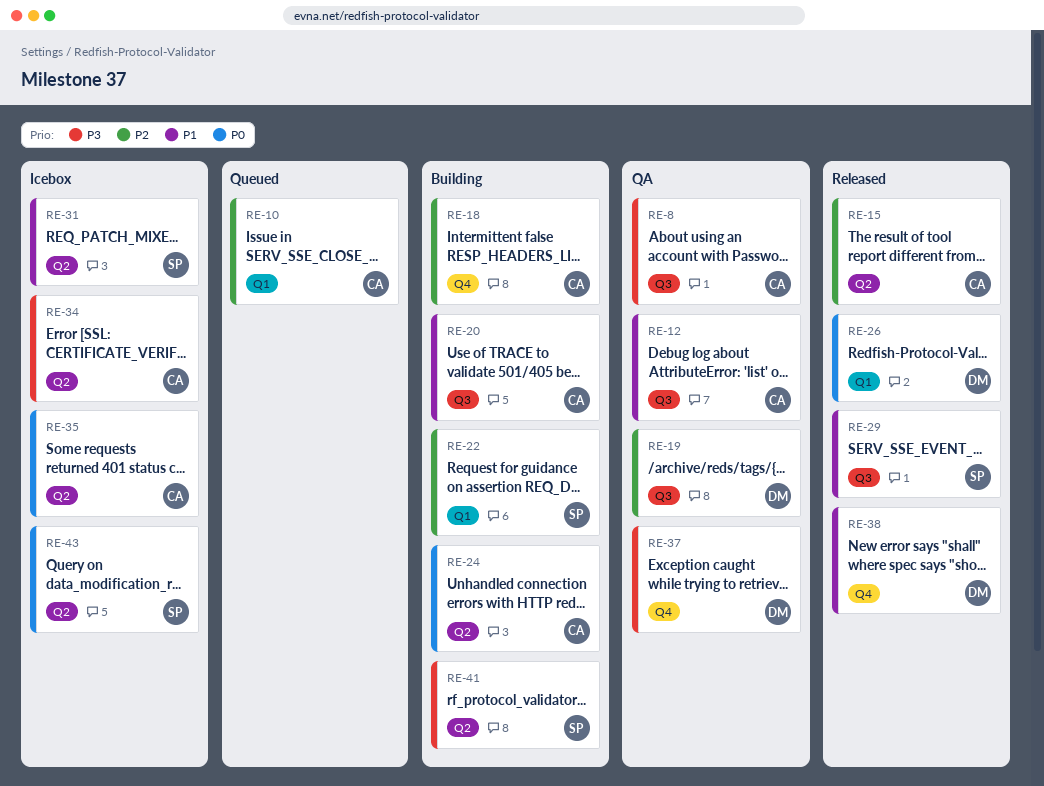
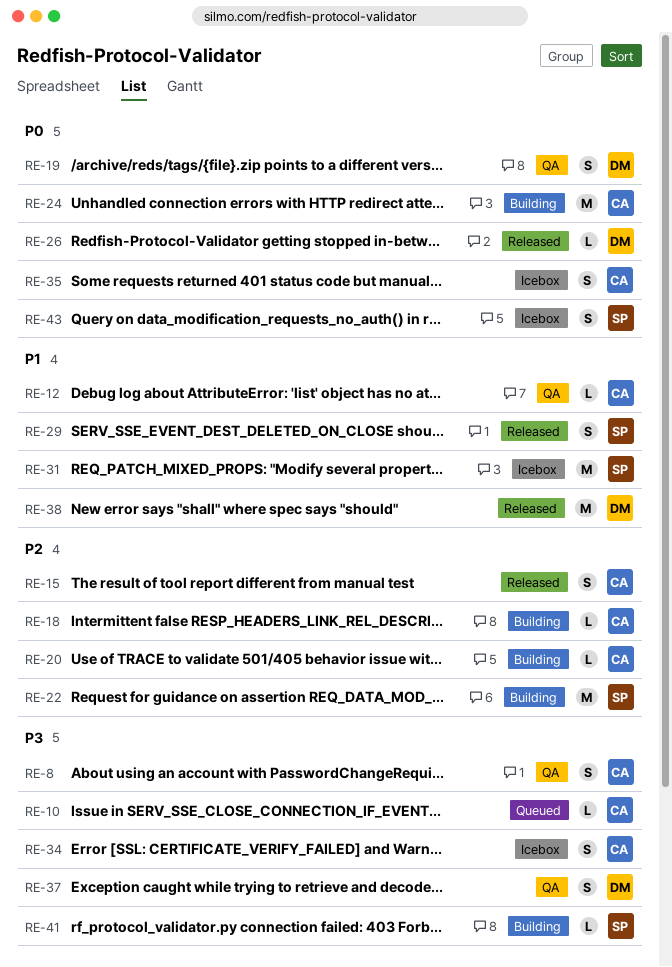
RE-10, priority: P2 -> P3
RE-19, priority: P2 -> P0
RE-20, priority: P1 -> P2

